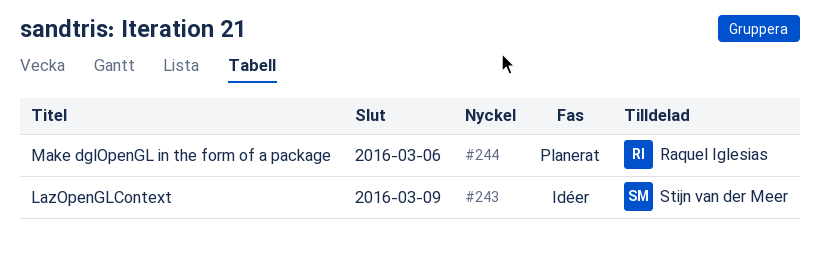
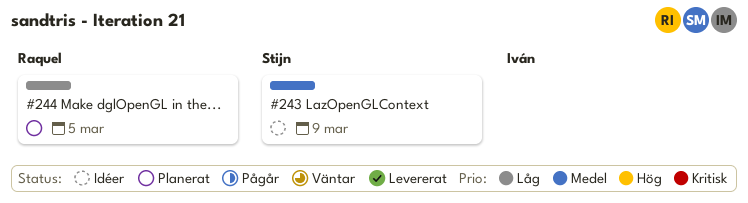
#244, due: Mar 6 -> Mar 5

